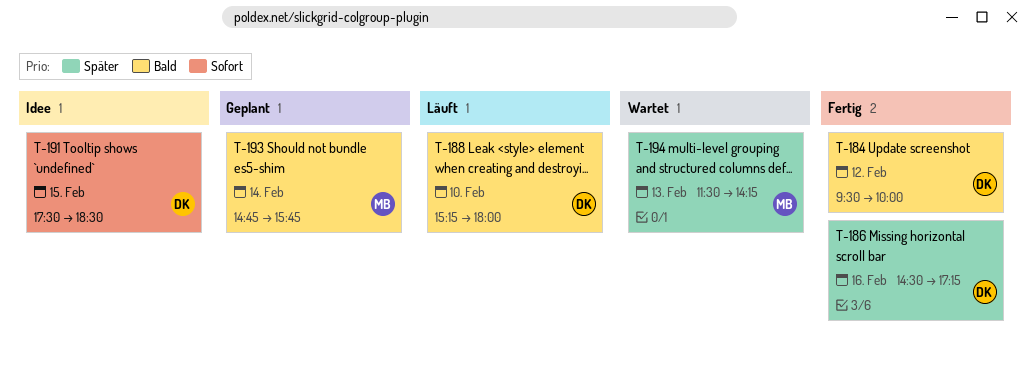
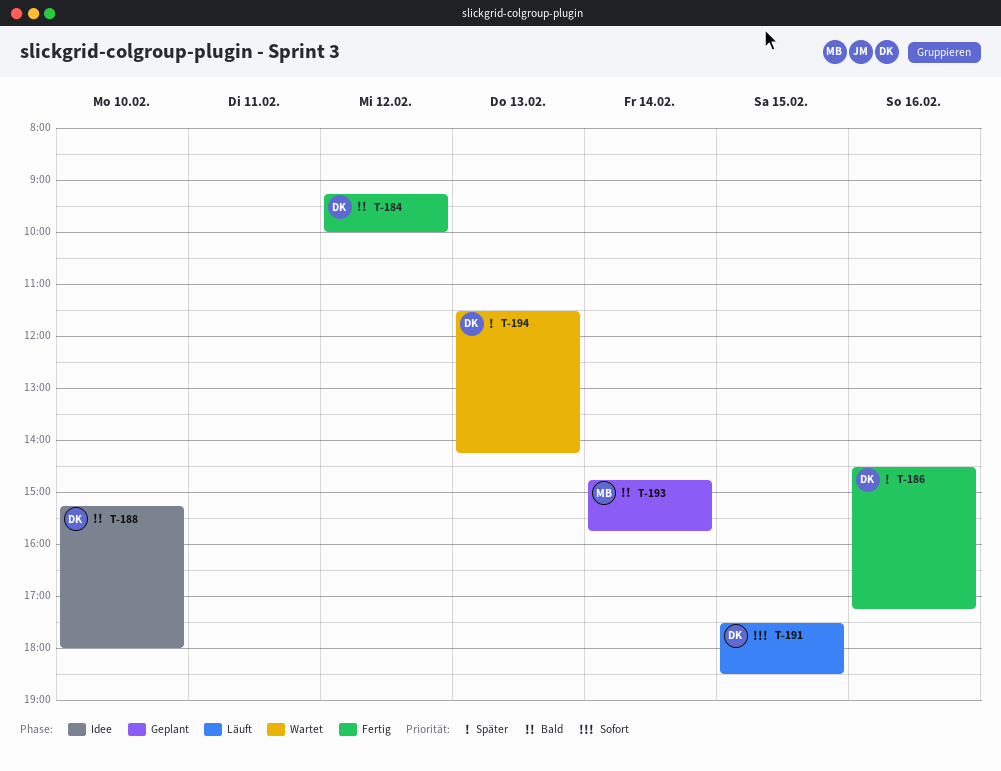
T-184, begins: 09:30 -> 09:15
T-188, status: Läuft -> Idee
T-191, status: Idee -> Läuft
T-194, owner: MB -> DK

